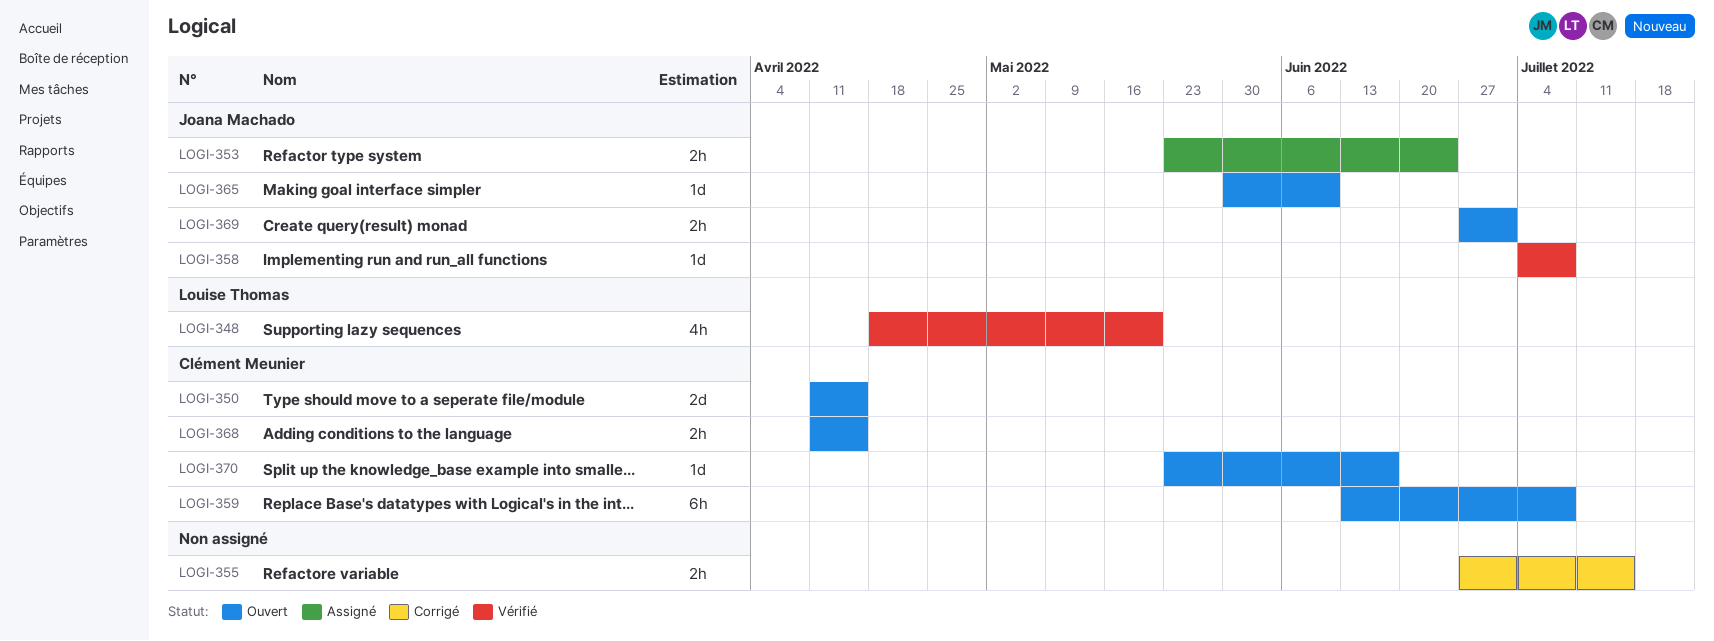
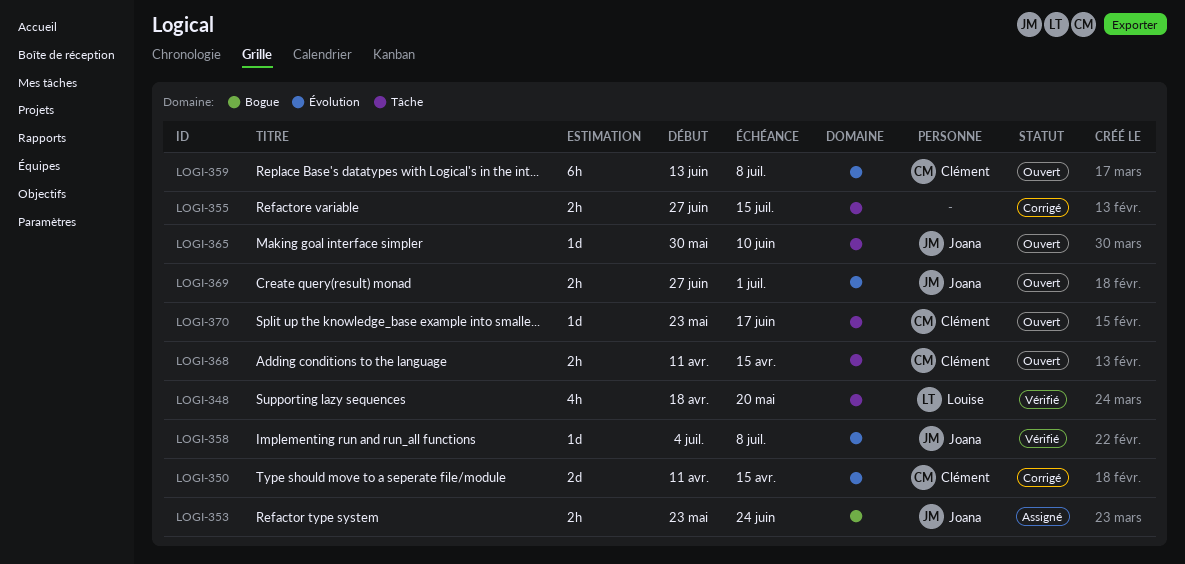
LOGI-350, status: Ouvert -> Corrigé

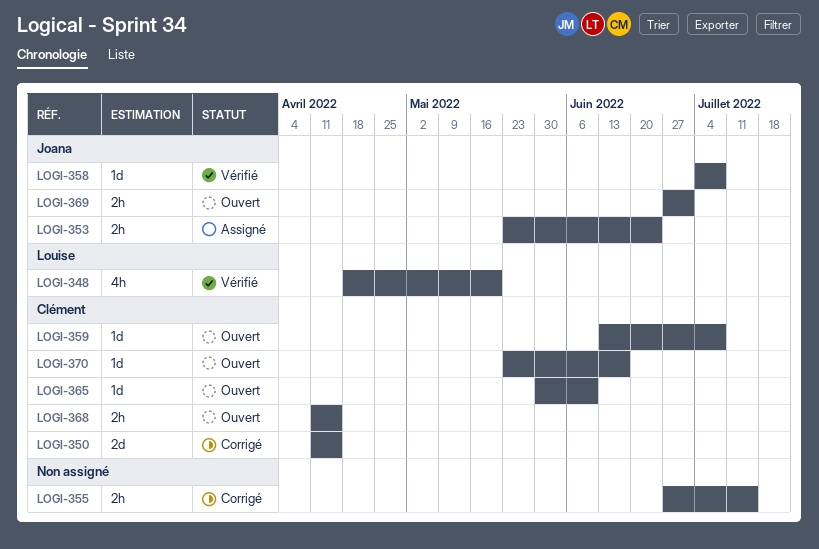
LOGI-359, estimate: 6h -> 1d
LOGI-365, owner: Joana -> Clément

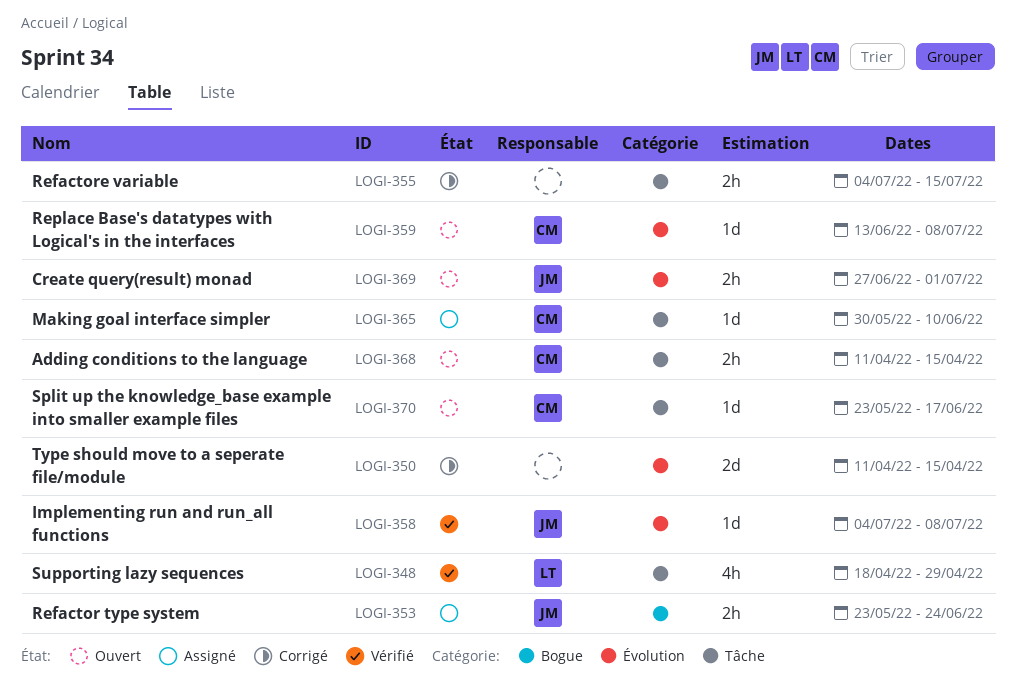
LOGI-348, due: May 20 -> Apr 29
LOGI-350, owner: Clément -> none
LOGI-355, start: Jun 27 -> Jul 4
LOGI-365, status: Ouvert -> Assigné

